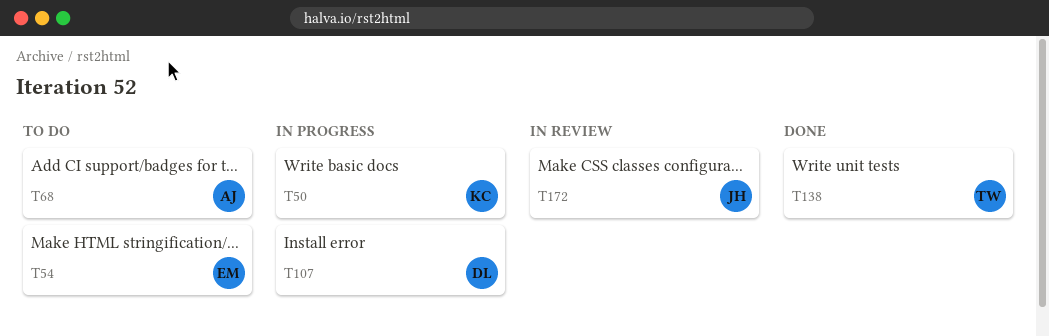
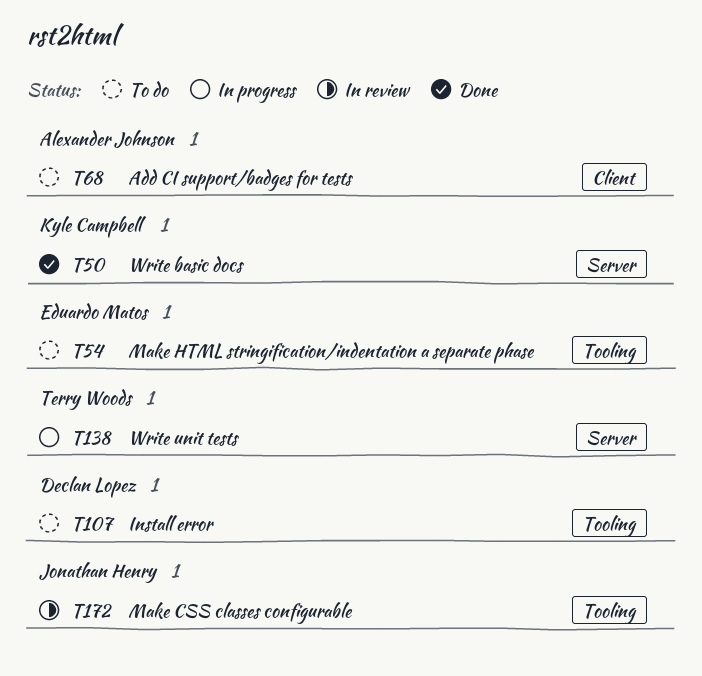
T50, status: In progress -> Done
T107, status: In progress -> To do
T138, status: Done -> In progress

